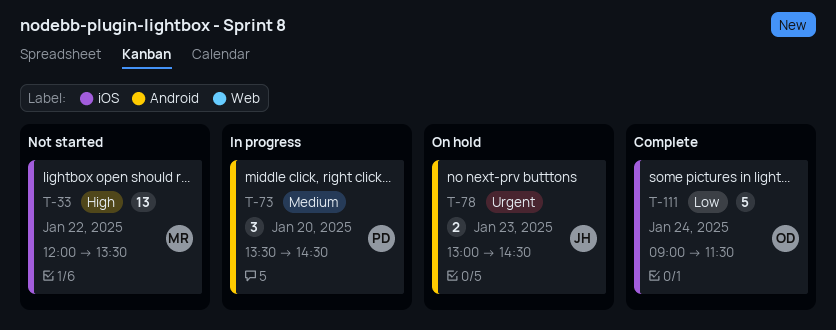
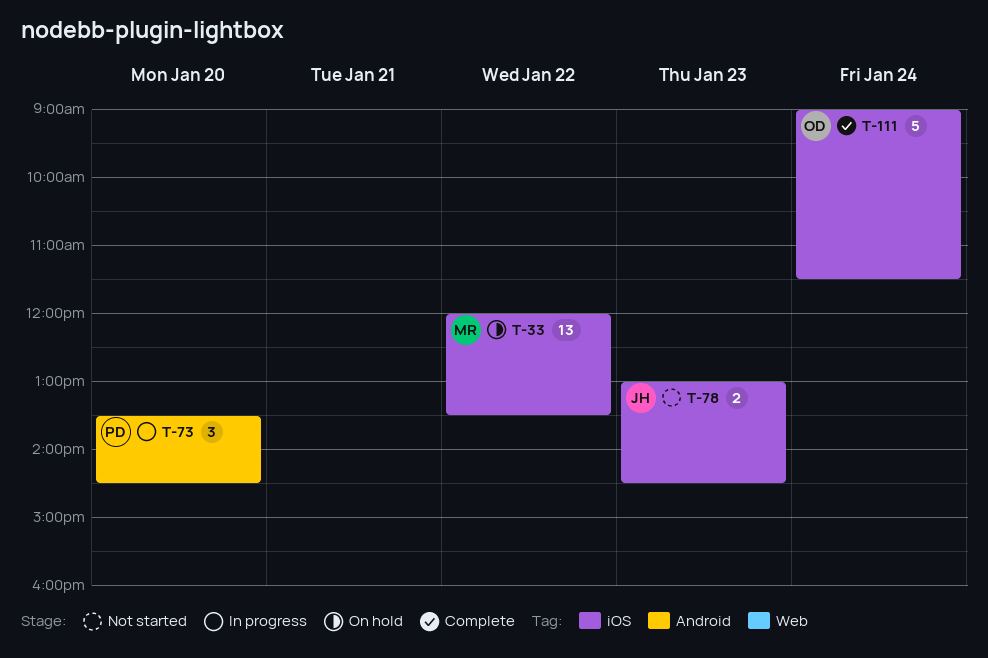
T-33, status: Not started -> On hold
T-78, status: On hold -> Not started
T-78, label: Android -> iOS

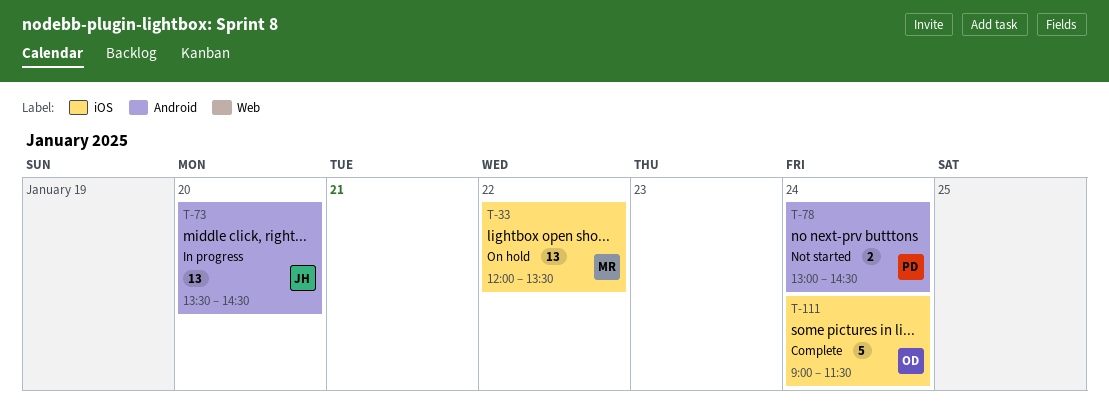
T-73, owner: PD -> JH
T-73, estimate: 3 -> 13
T-78, owner: JH -> PD
T-78, label: iOS -> Android
T-78, day: Jan 23 -> Jan 24

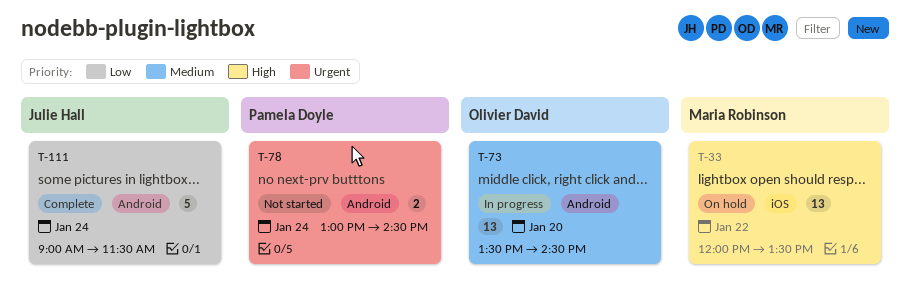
T-73, owner: Julie Hall -> Olivier David
T-111, owner: Olivier David -> Julie Hall
T-111, label: iOS -> Android

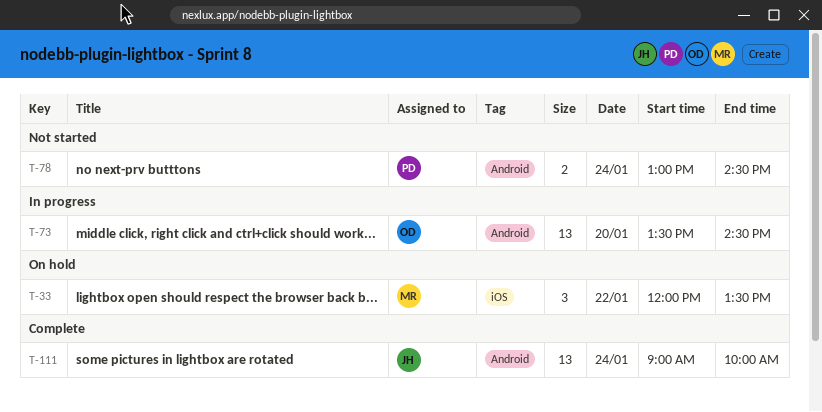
T-33, estimate: 13 -> 3
T-111, estimate: 5 -> 13
T-111, ends: 11:30 -> 10:00

